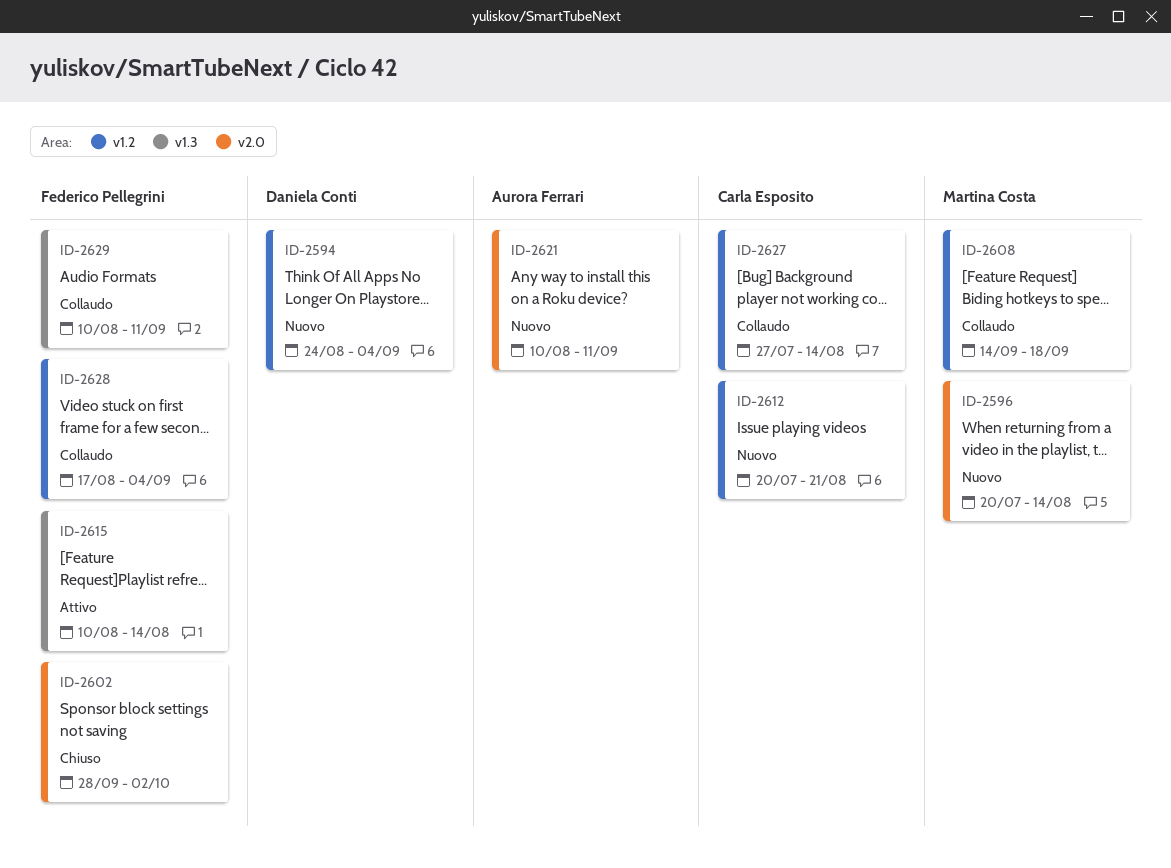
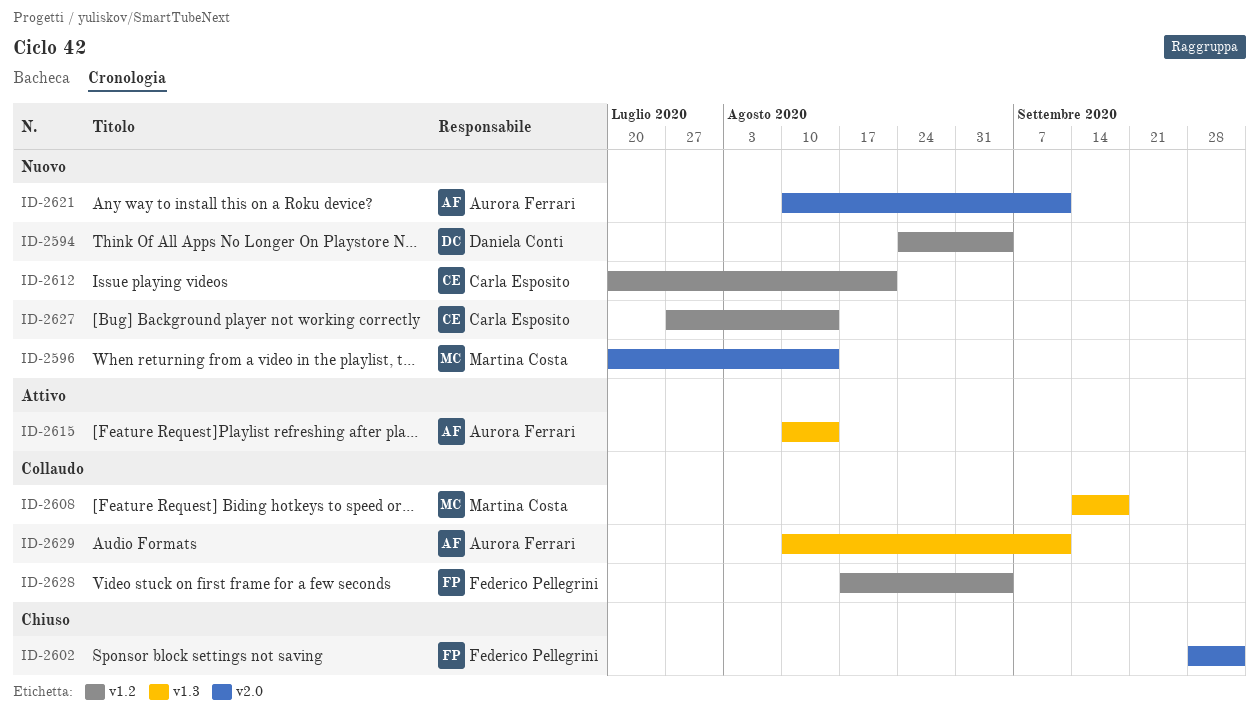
ID-2608, label: v1.2 -> v1.3
ID-2615, owner: Federico Pellegrini -> Aurora Ferrari
ID-2627, status: Collaudo -> Nuovo
ID-2629, owner: Federico Pellegrini -> Aurora Ferrari

